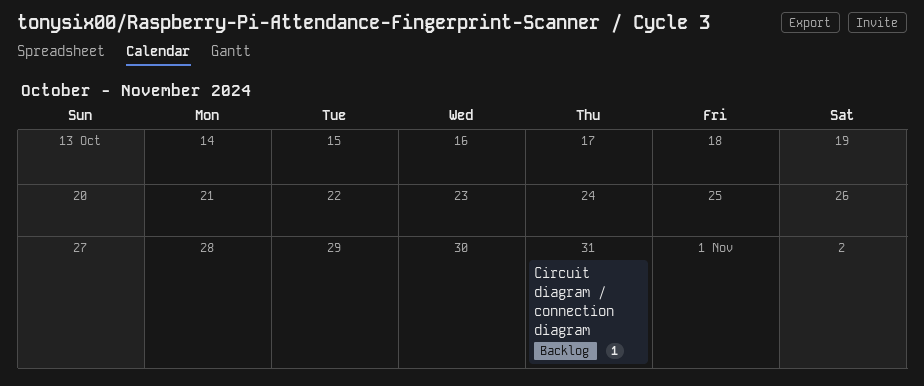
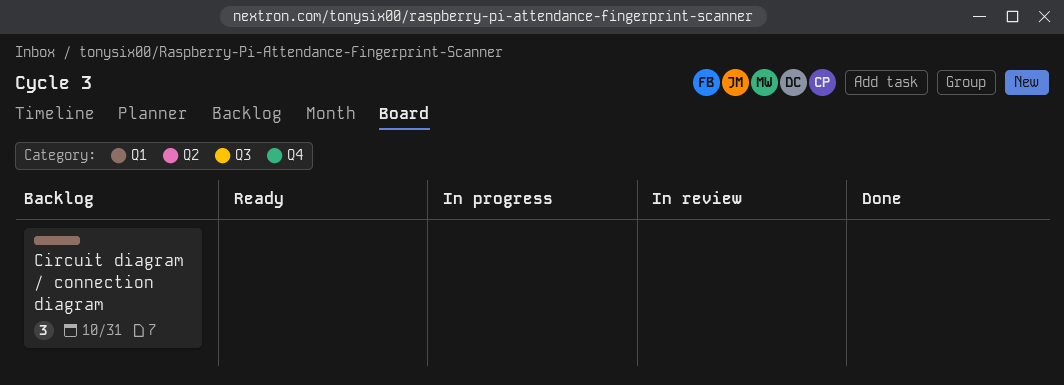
Circuit diagram / connection diagram, estimate: 1 -> 3

